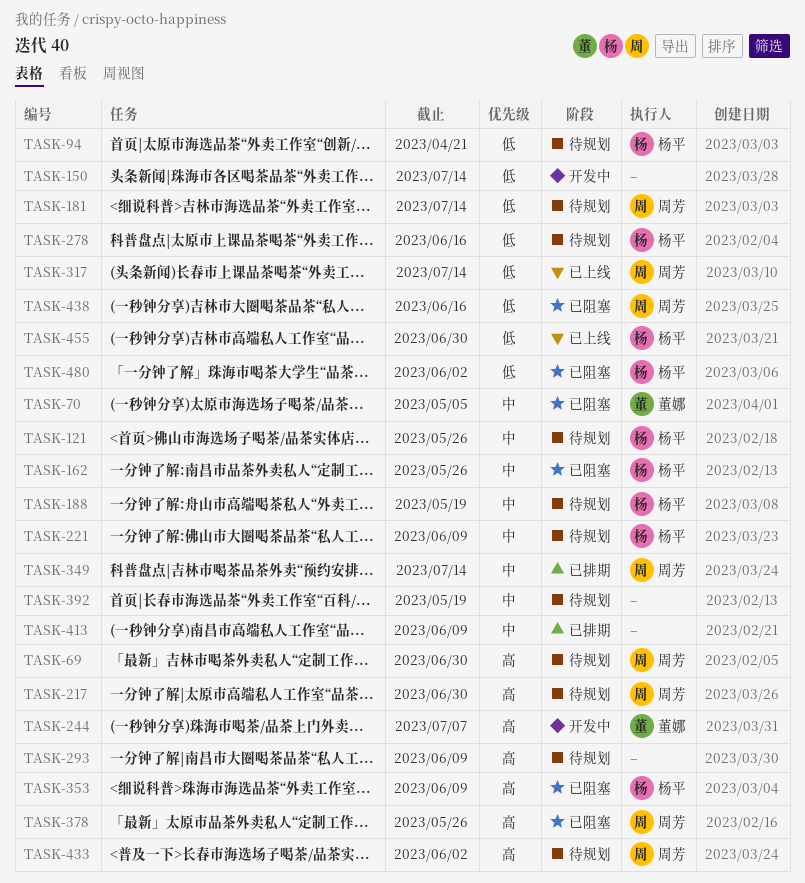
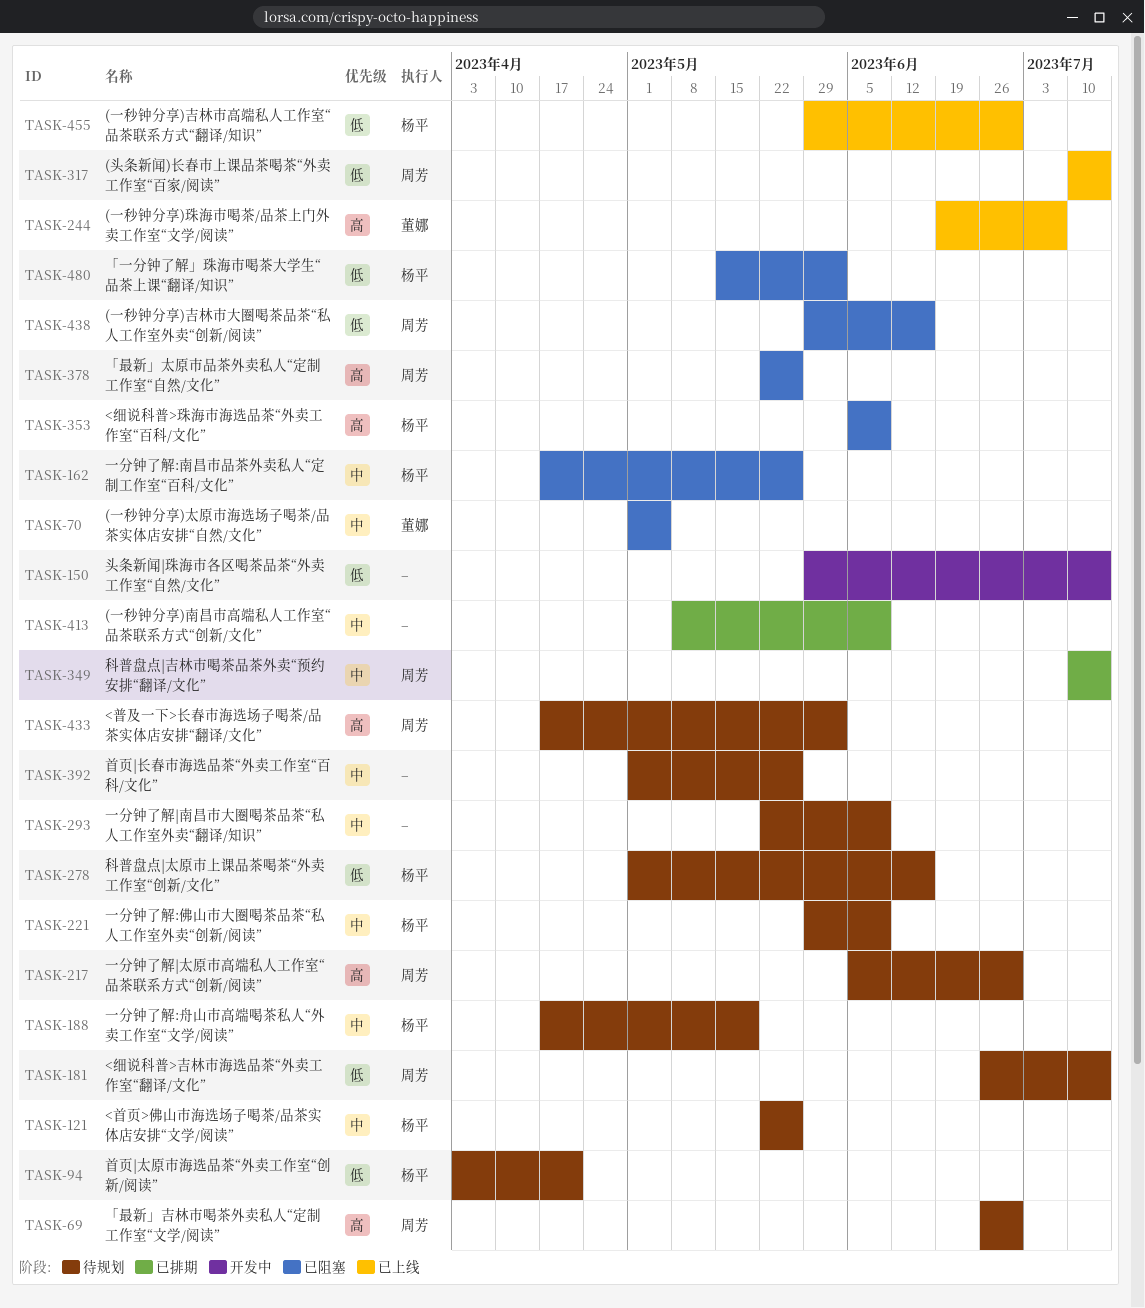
TASK-244, status: 开发中 -> 已上线
TASK-293, priority: 高 -> 中
TASK-392, due: May 19 -> May 26

